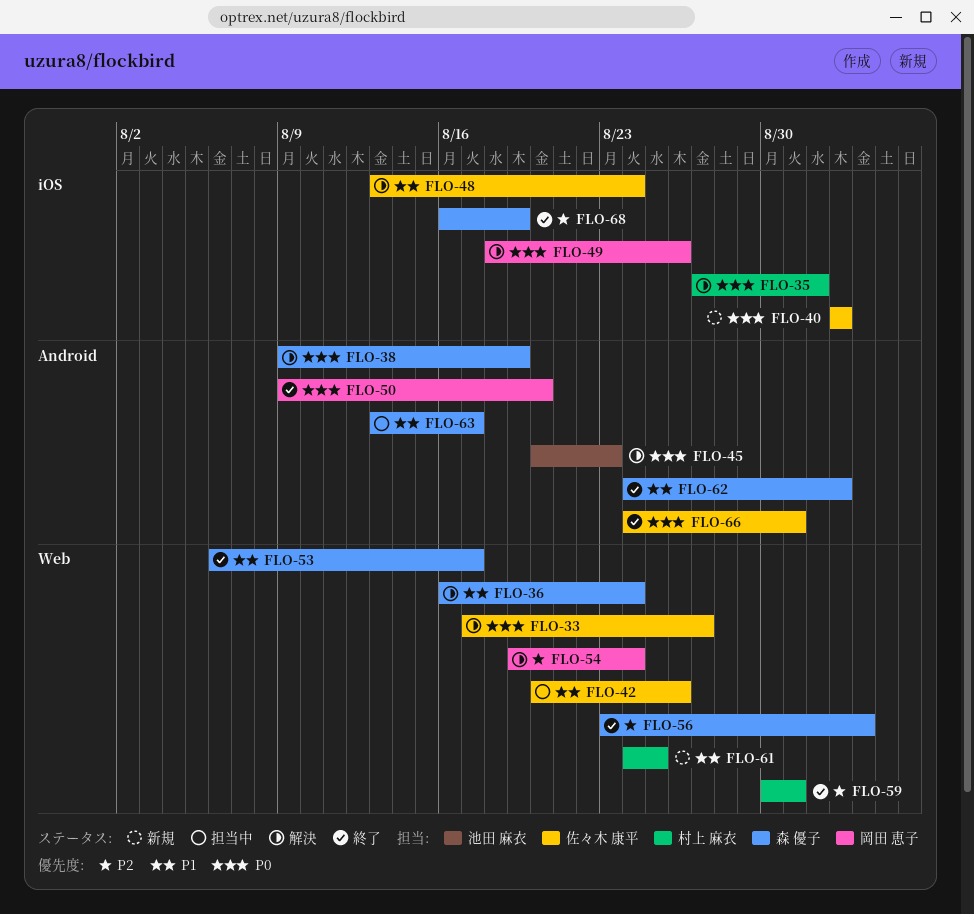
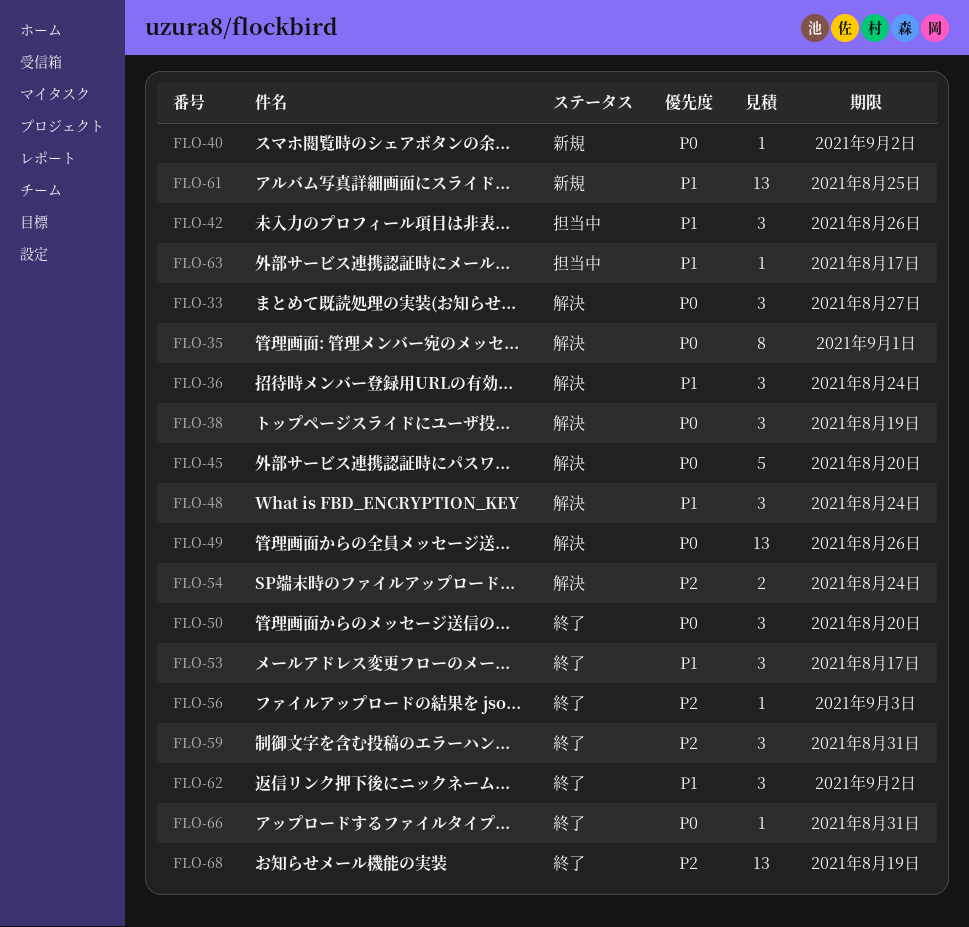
FLO-45, due: Aug 23 -> Aug 20

